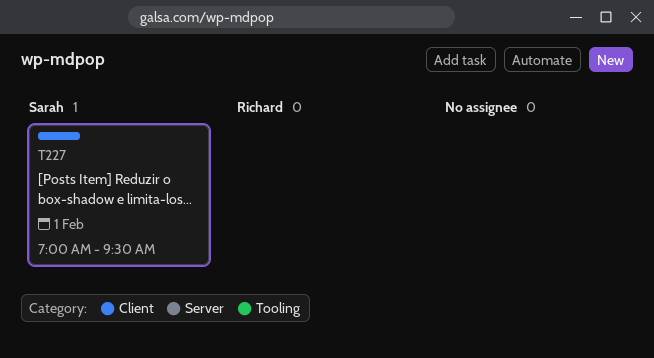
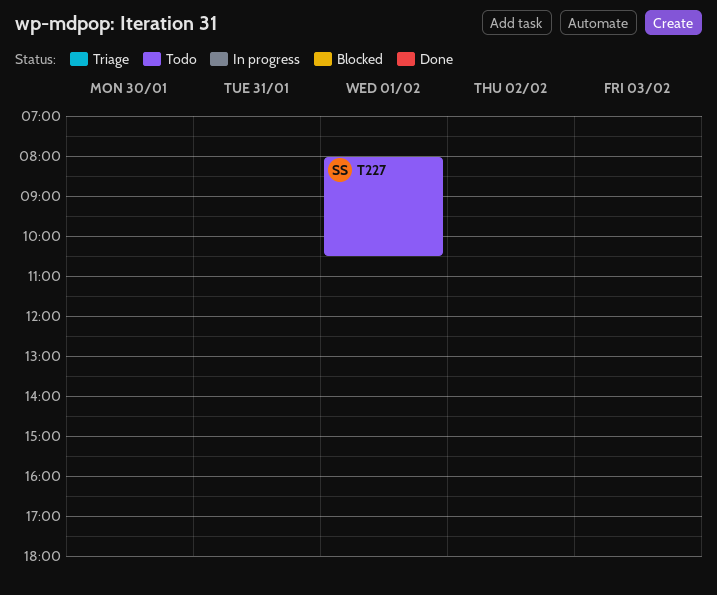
T227, begins: 07:00 -> 08:00
T227, ends: 09:30 -> 10:30

